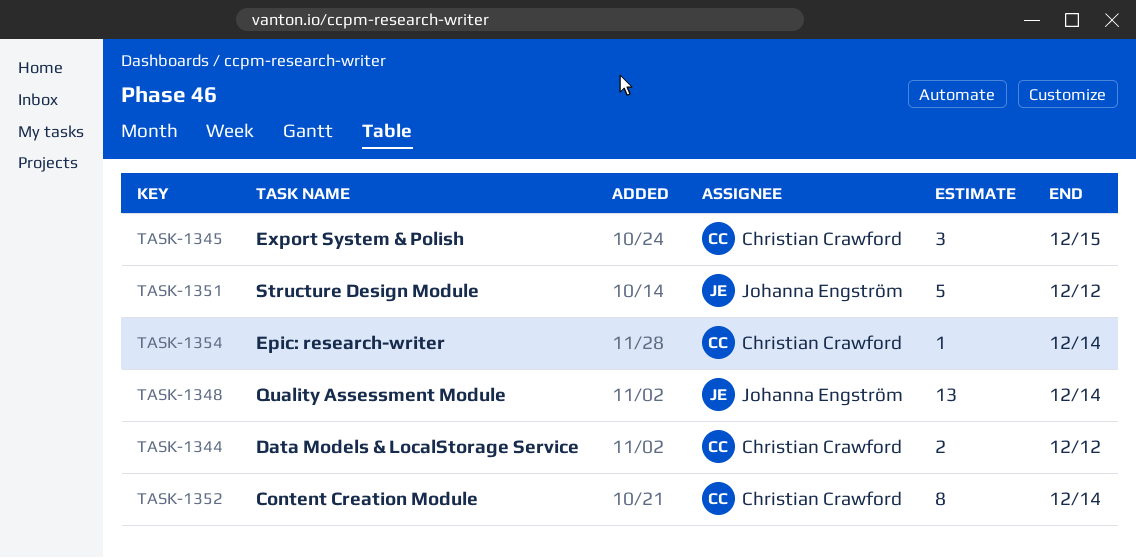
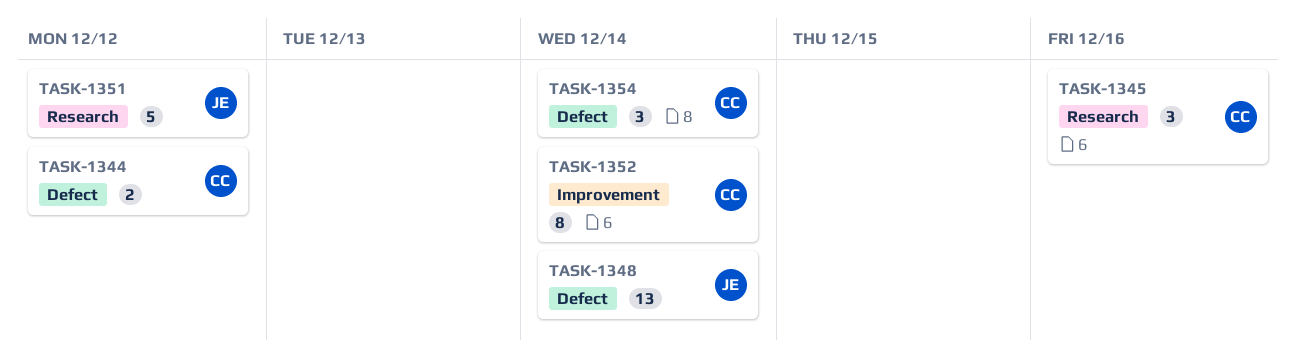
TASK-1345, due: Dec 15 -> Dec 16
TASK-1354, estimate: 1 -> 3

